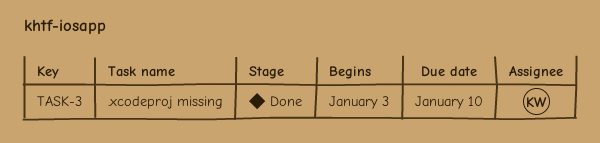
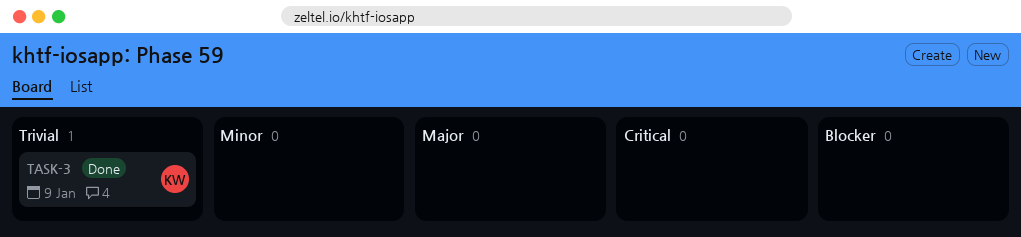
TASK-3, due: Jan 10 -> Jan 9

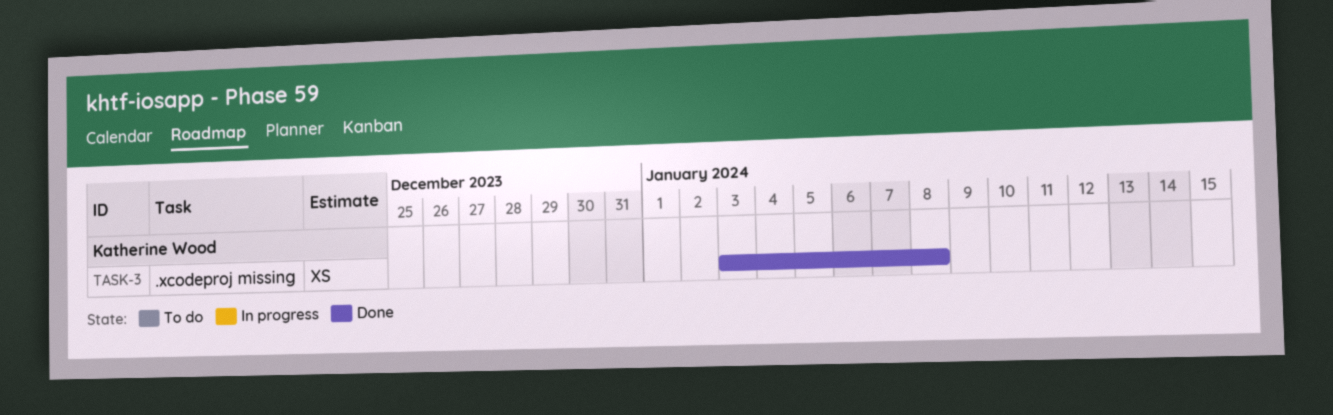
TASK-3, due: Jan 9 -> Jan 8

